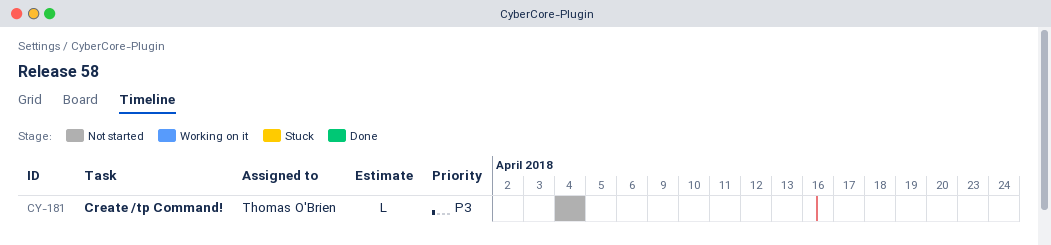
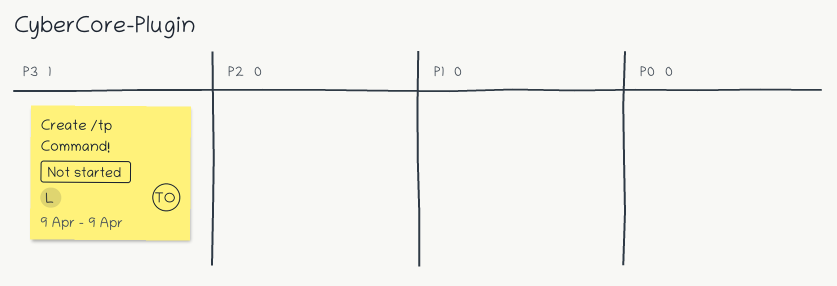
Create /tp Command!, start: Apr 4 -> Apr 9
Create /tp Command!, due: Apr 4 -> Apr 9

